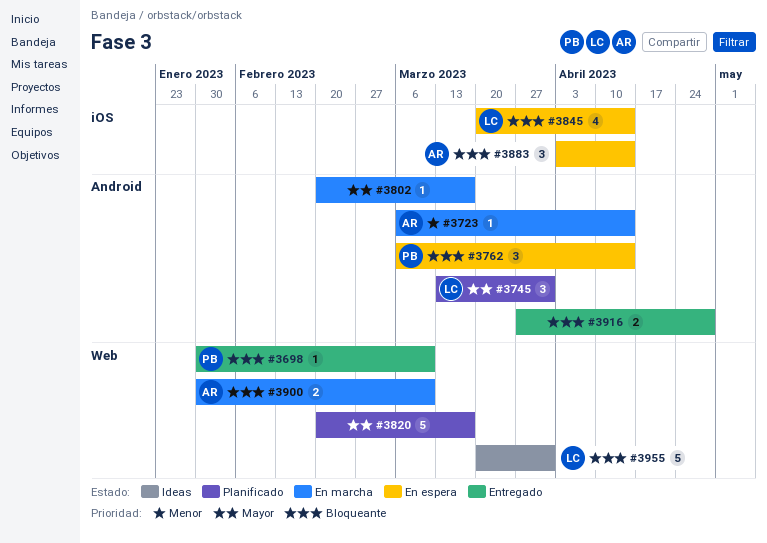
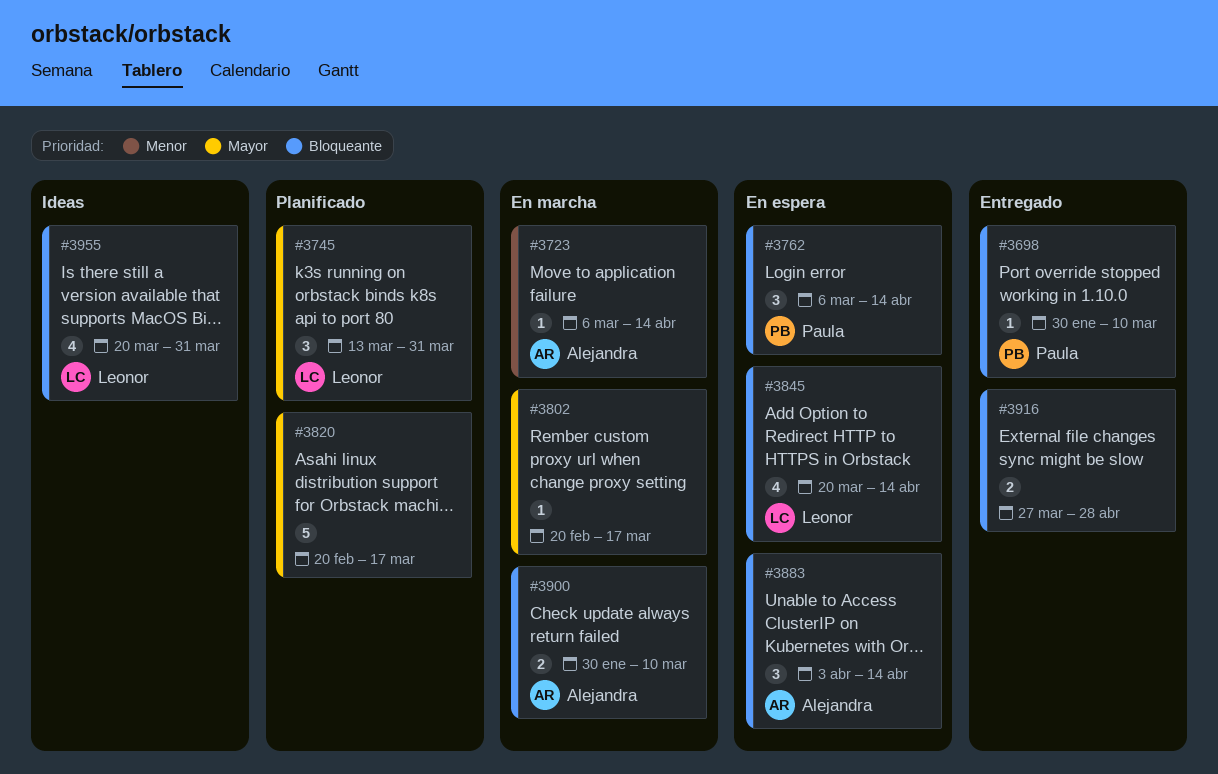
#3955, estimate: 5 -> 4

